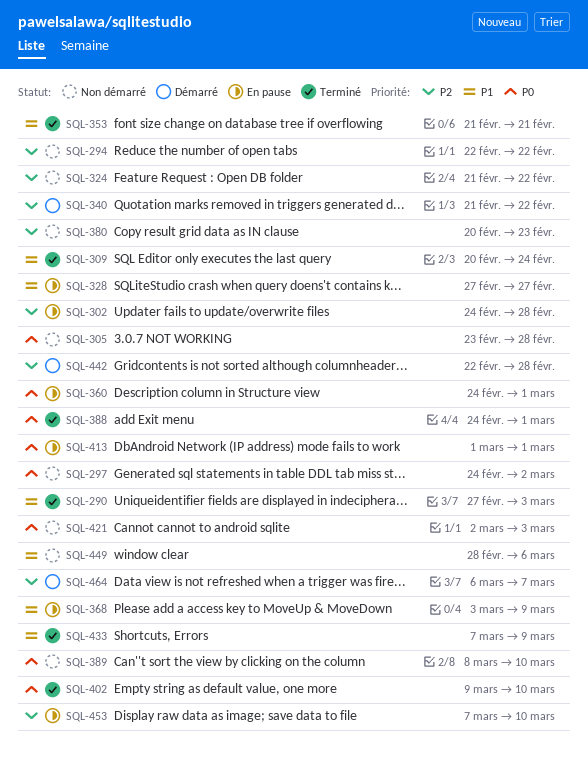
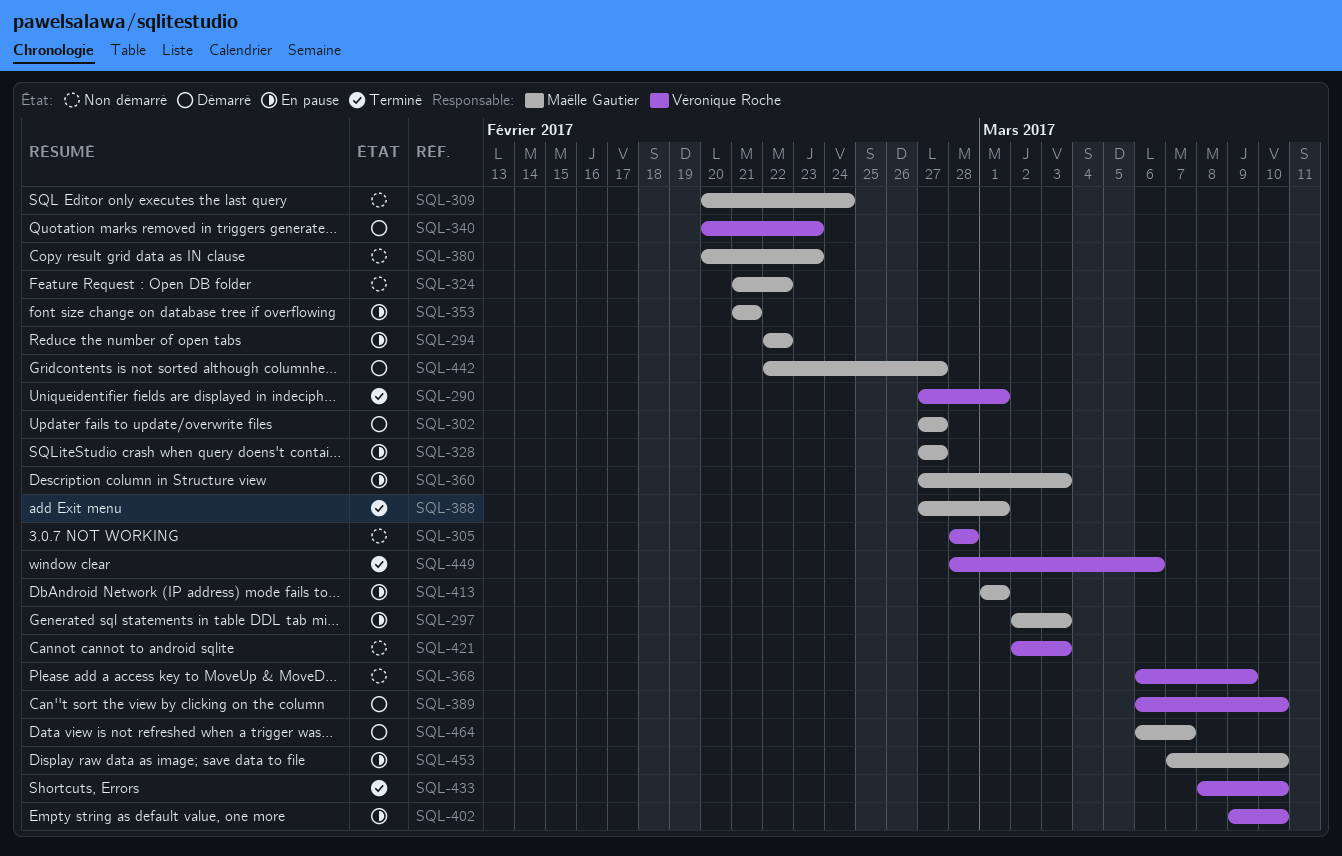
SQL-290, due: Mar 3 -> Mar 1
SQL-294, status: Non démarré -> En pause
SQL-297, status: Non démarré -> En pause
SQL-297, start: Feb 24 -> Mar 2
SQL-297, due: Mar 2 -> Mar 3
SQL-302, status: En pause -> Démarré
SQL-302, start: Feb 24 -> Feb 27
SQL-302, due: Feb 28 -> Feb 27
SQL-305, start: Feb 23 -> Feb 28
SQL-309, status: Terminé -> Non démarré
SQL-340, start: Feb 21 -> Feb 20
SQL-340, due: Feb 22 -> Feb 23
SQL-353, status: Terminé -> En pause
SQL-360, start: Feb 24 -> Feb 27
SQL-360, due: Mar 1 -> Mar 3
SQL-368, status: En pause -> Non démarré
SQL-368, start: Mar 3 -> Mar 6
SQL-388, start: Feb 24 -> Feb 27
SQL-389, status: Non démarré -> Démarré
SQL-389, start: Mar 8 -> Mar 6
SQL-402, status: Terminé -> En pause
SQL-433, start: Mar 7 -> Mar 8
SQL-433, due: Mar 9 -> Mar 10
SQL-442, due: Feb 28 -> Feb 27
SQL-449, status: Non démarré -> Terminé

